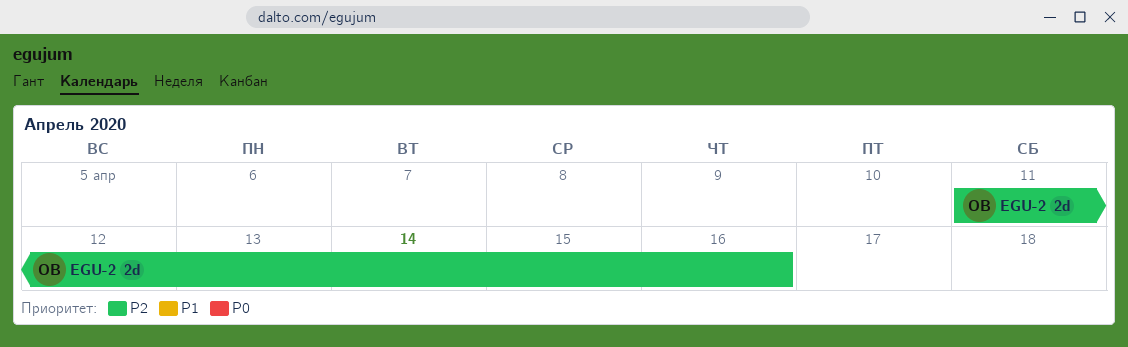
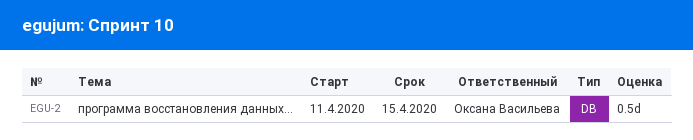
EGU-2, estimate: 2d -> 0.5d
EGU-2, due: Apr 16 -> Apr 15

